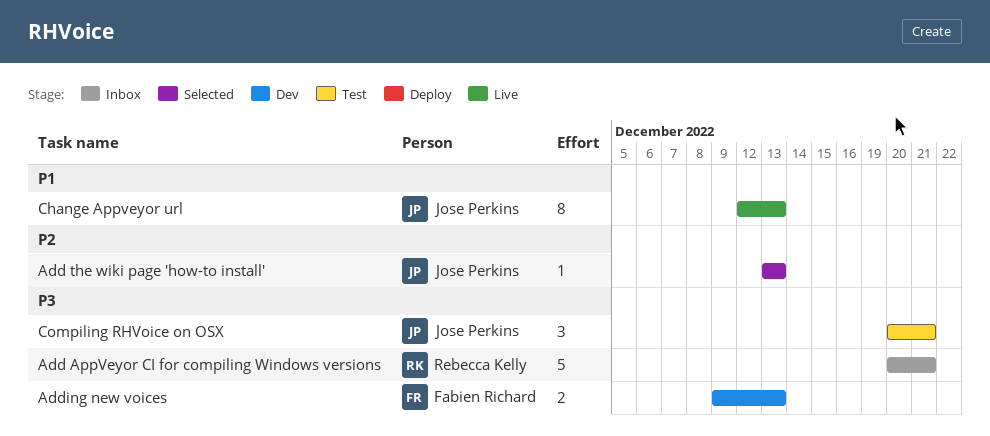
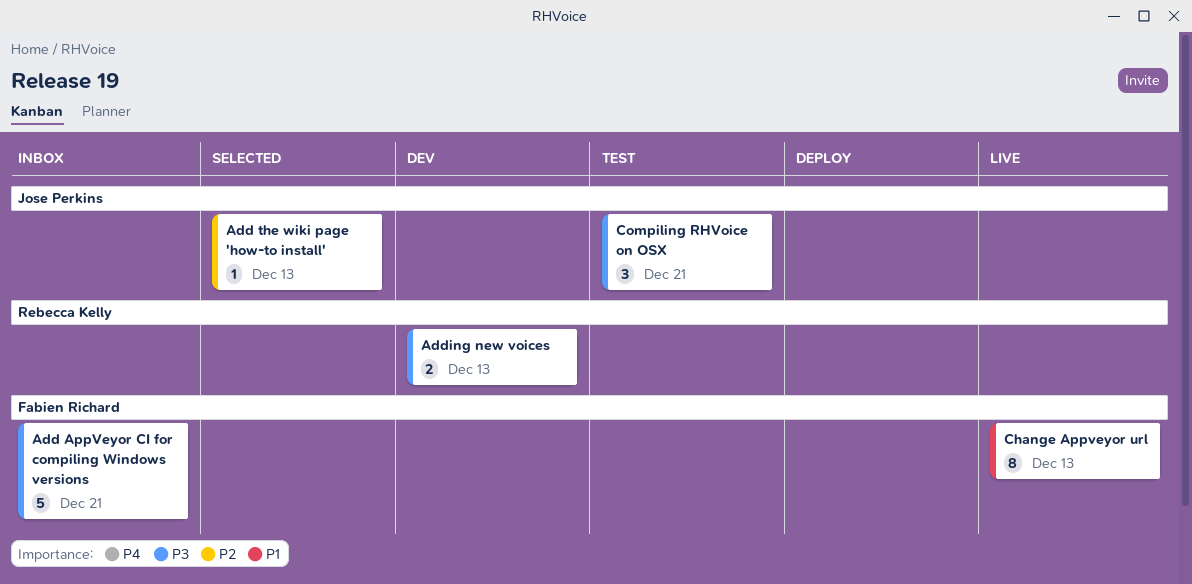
Add AppVeyor CI for compiling Windows versions, owner: Rebecca Kelly -> Fabien Richard
Adding new voices, owner: Fabien Richard -> Rebecca Kelly
Change Appveyor url, owner: Jose Perkins -> Fabien Richard

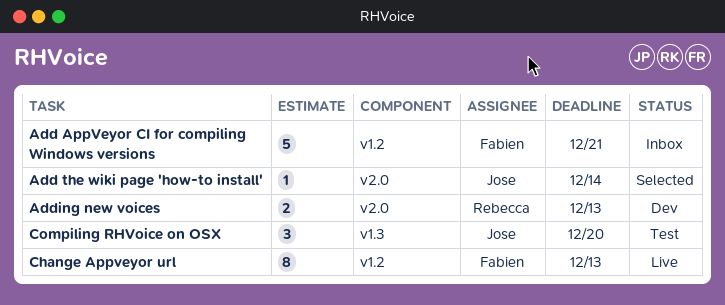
Add the wiki page 'how-to install', due: Dec 13 -> Dec 14
Compiling RHVoice on OSX, due: Dec 21 -> Dec 20

